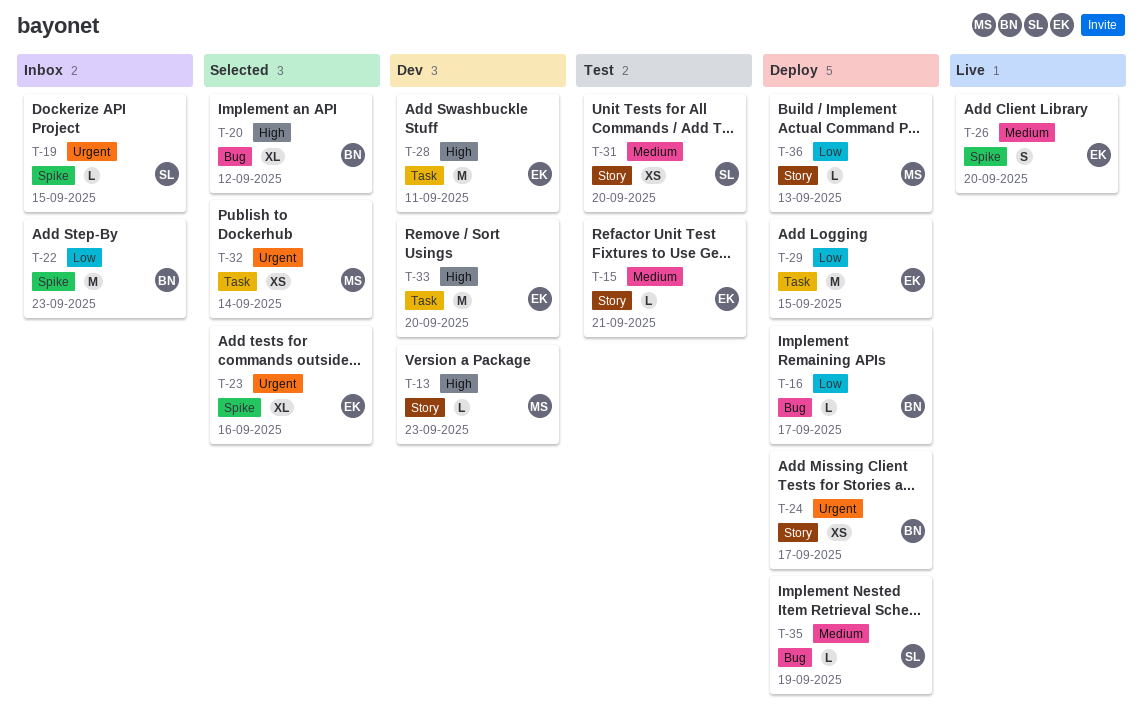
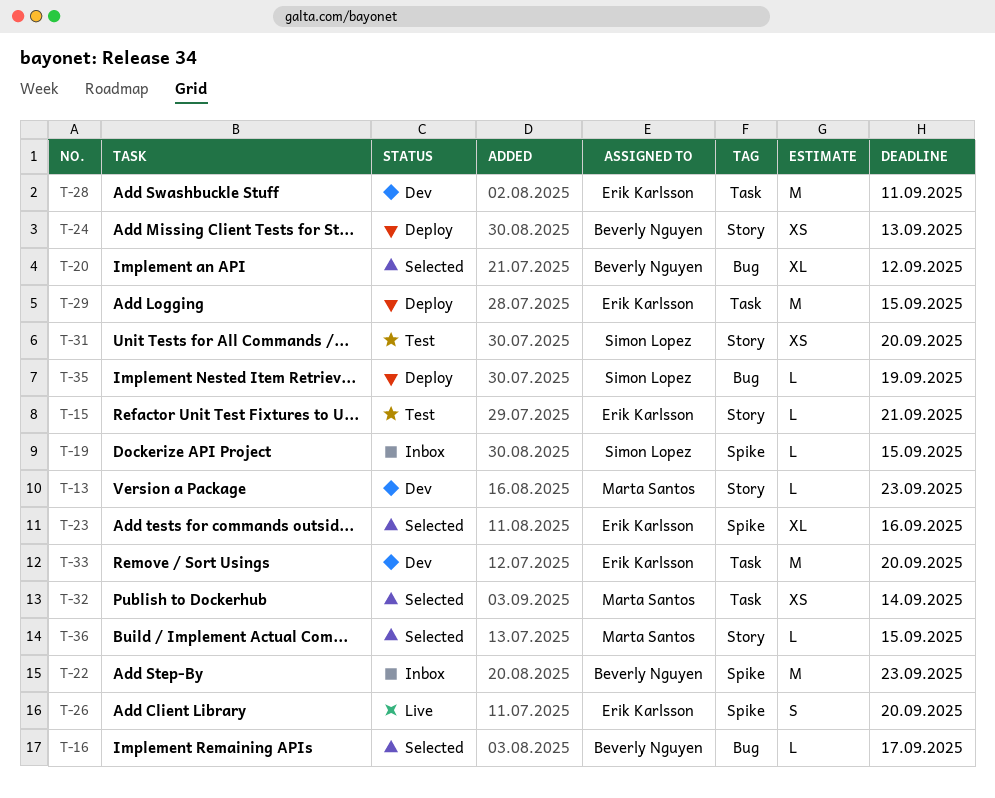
T-16, status: Deploy -> Selected
T-24, due: Sep 17 -> Sep 13
T-36, status: Deploy -> Selected
T-36, due: Sep 13 -> Sep 15

